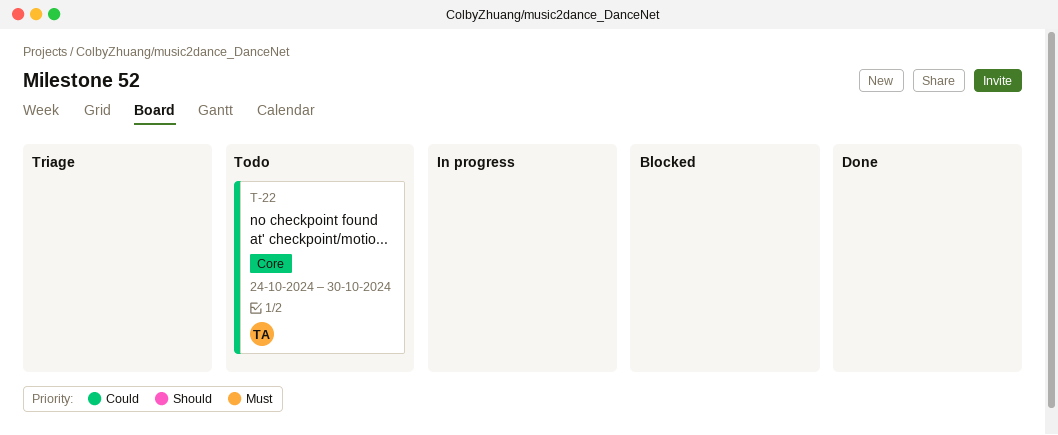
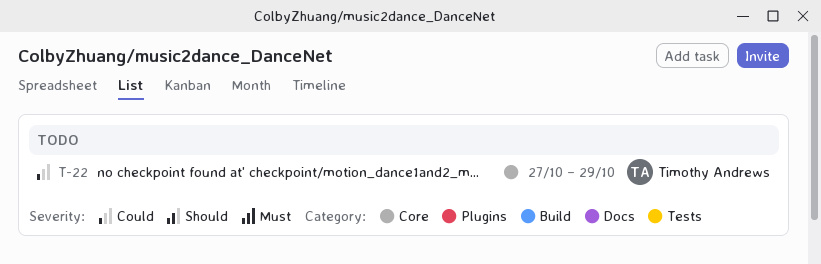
T-22, start: Oct 24 -> Oct 27
T-22, due: Oct 30 -> Oct 29

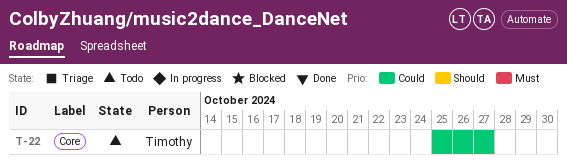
T-22, start: Oct 27 -> Oct 25
T-22, due: Oct 29 -> Oct 27

